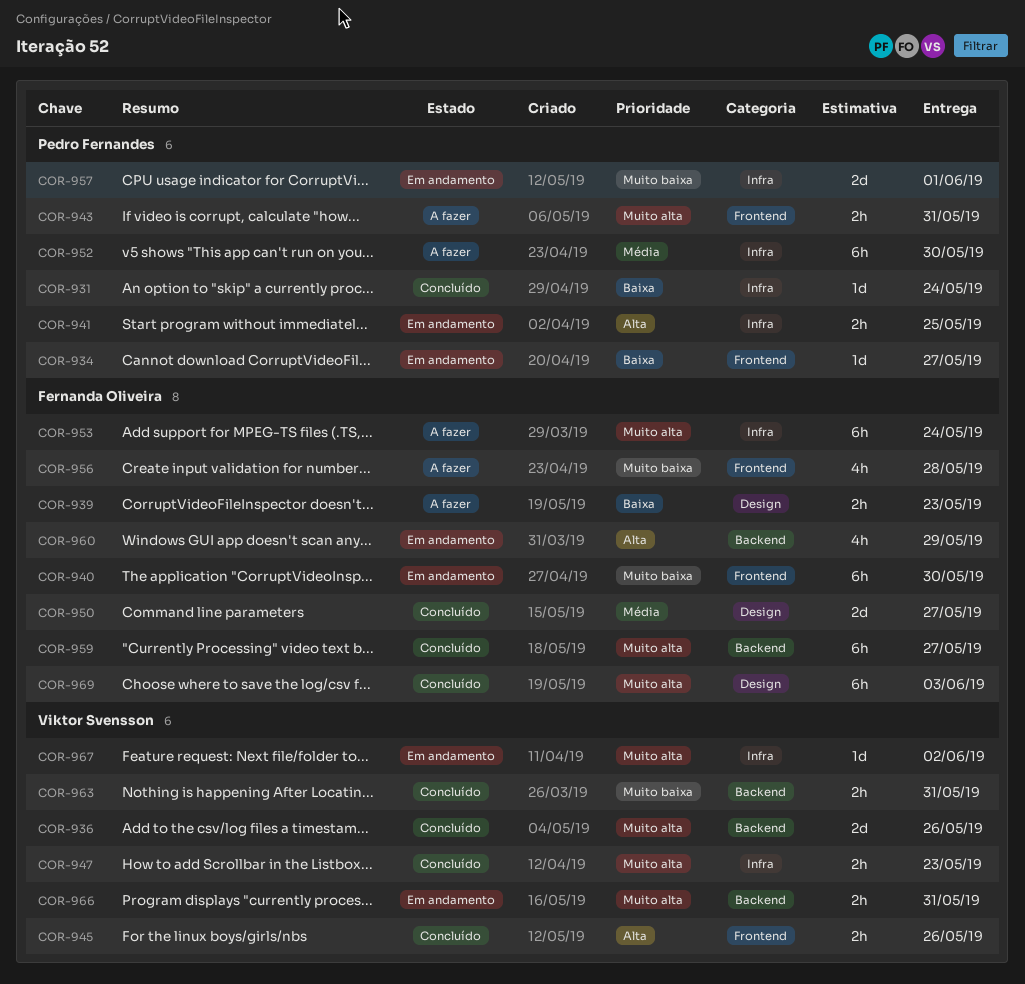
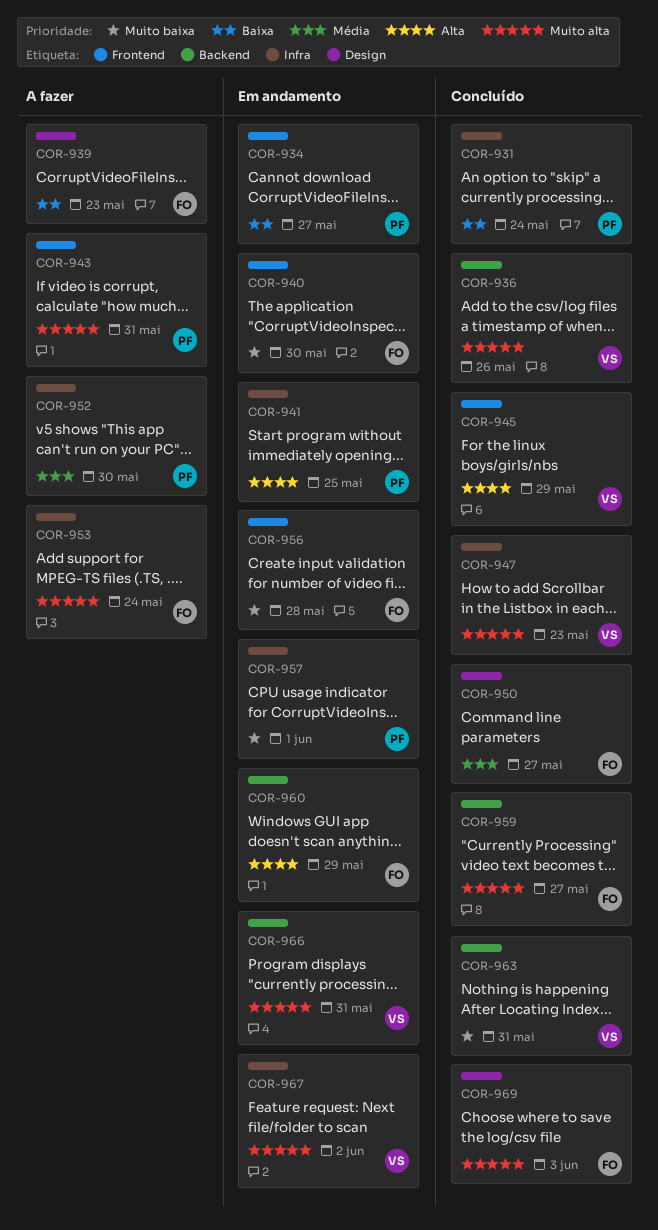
COR-945, due: May 26 -> May 29
COR-956, status: A fazer -> Em andamento

